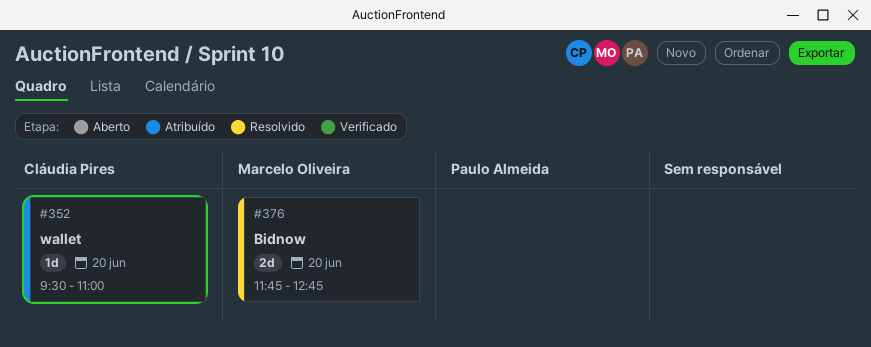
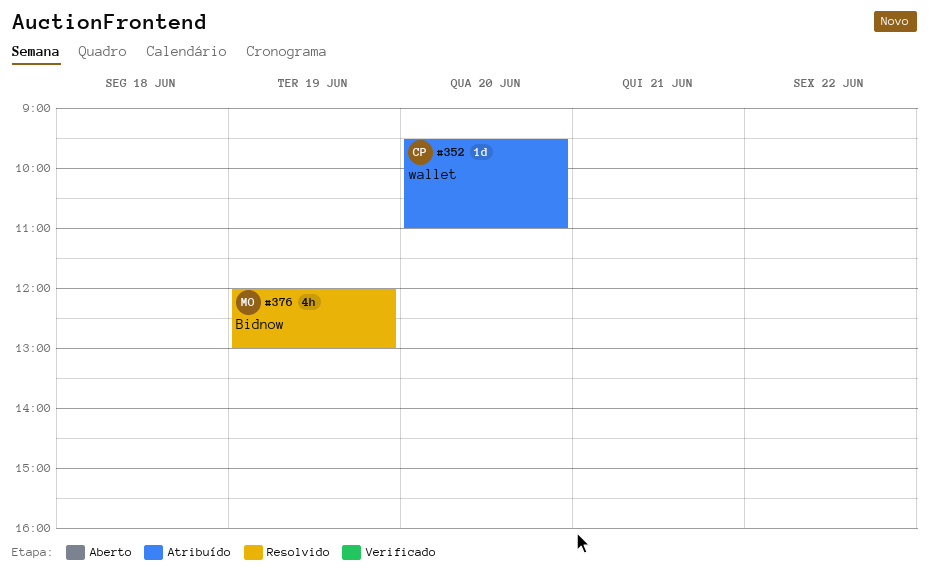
#376, estimate: 2d -> 4h
#376, day: Jun 20 -> Jun 19
#376, begins: 11:45 -> 12:00
#376, ends: 12:45 -> 13:00

